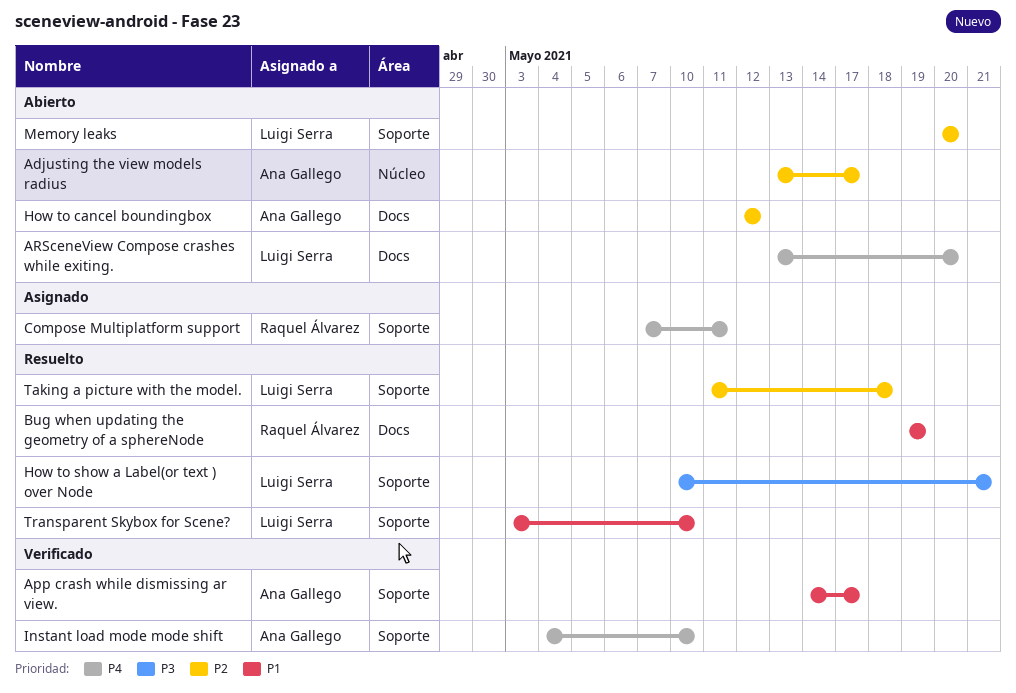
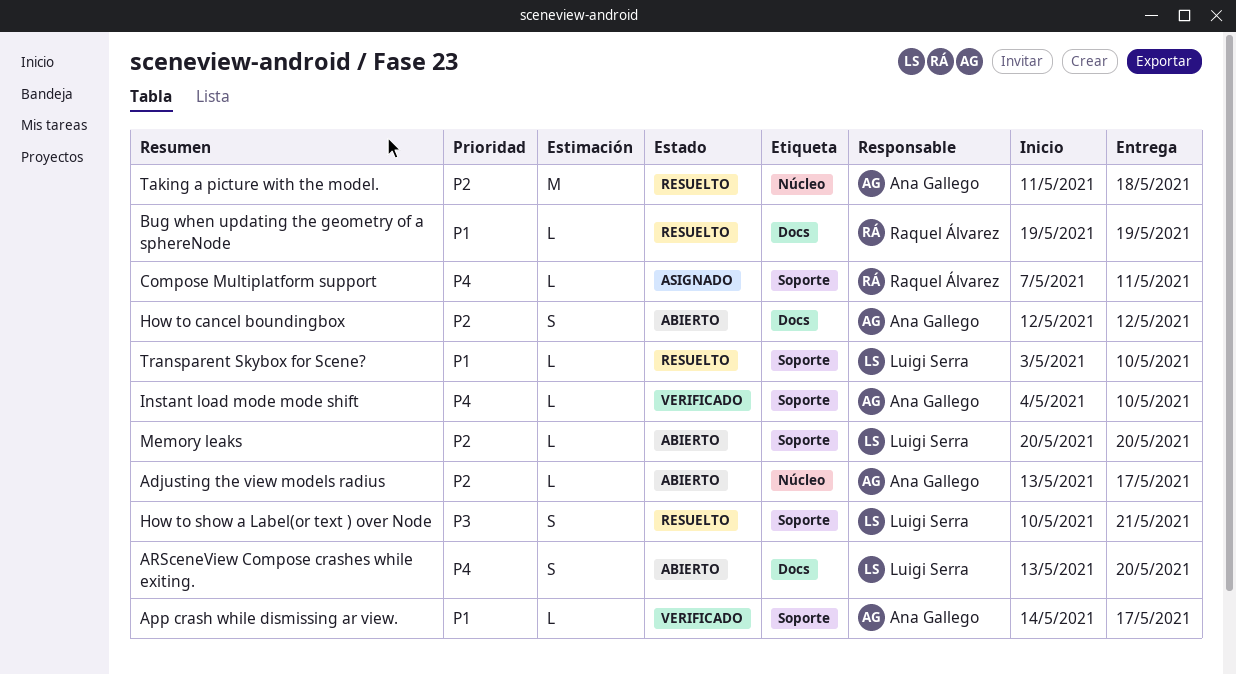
Taking a picture with the model., owner: Luigi Serra -> Ana Gallego
Taking a picture with the model., label: Soporte -> Núcleo

